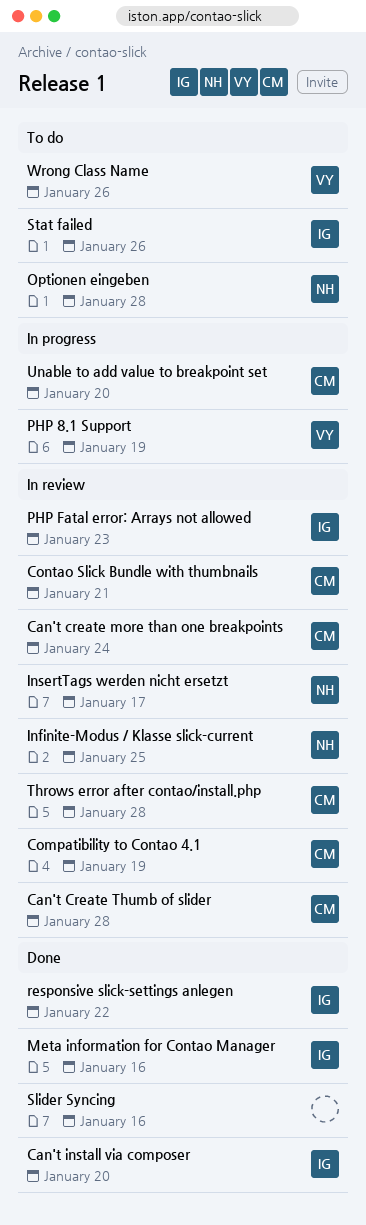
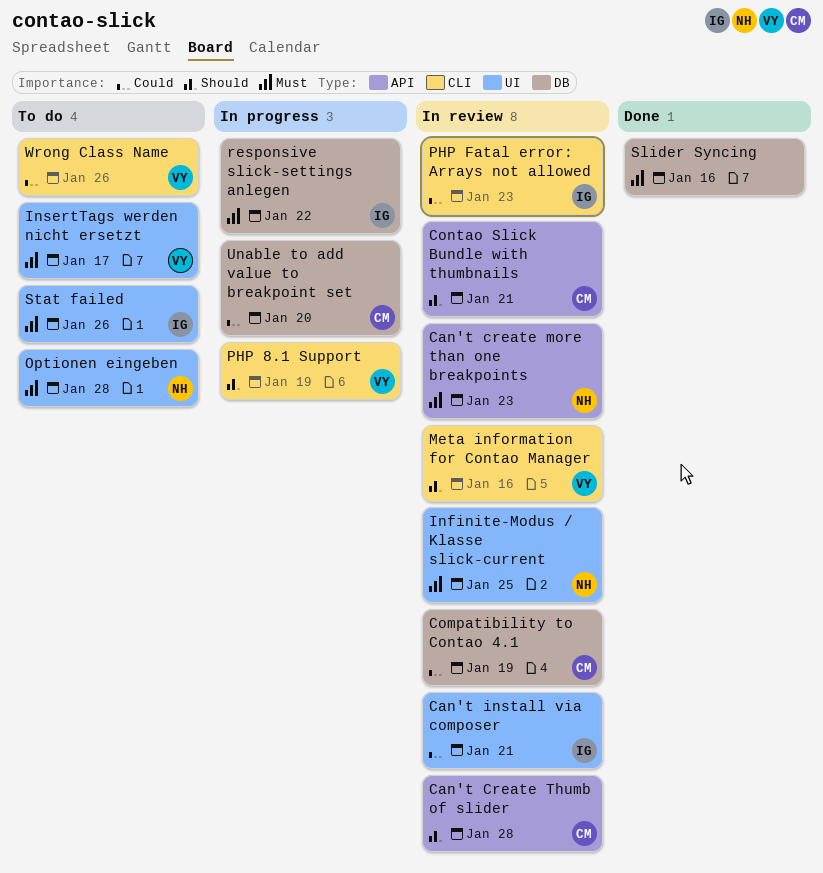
Can't create more than one breakpoints, owner: CM -> NH
Can't create more than one breakpoints, due: Jan 24 -> Jan 23
Can't install via composer, status: Done -> In review
Can't install via composer, due: Jan 20 -> Jan 21
InsertTags werden nicht ersetzt, status: In review -> To do
InsertTags werden nicht ersetzt, owner: NH -> VY
Meta information for Contao Manager, status: Done -> In review
Meta information for Contao Manager, owner: IG -> VY
responsive slick-settings anlegen, status: Done -> In progress
Throws error after contao/install.php: present -> none

